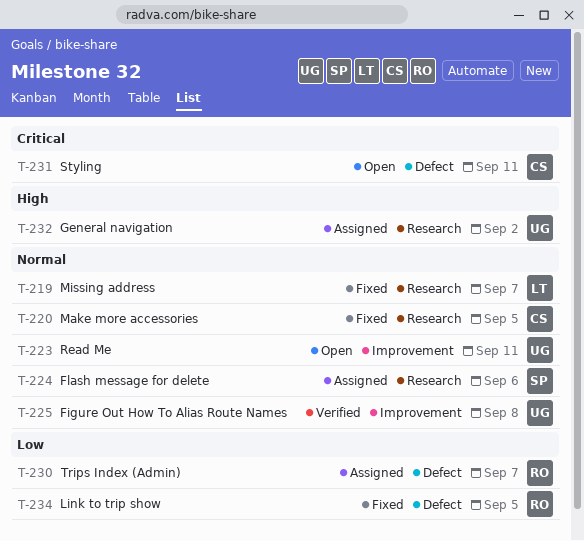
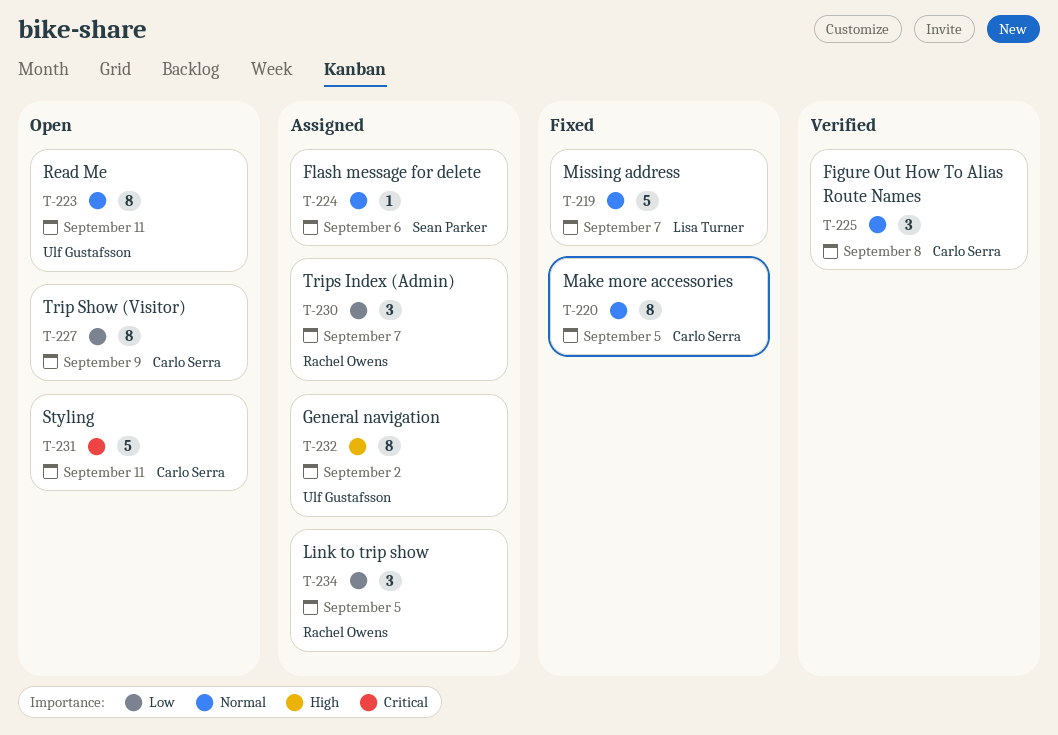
T-225, owner: Ulf Gustafsson -> Carlo Serra
T-227: none -> present
T-234, status: Fixed -> Assigned

